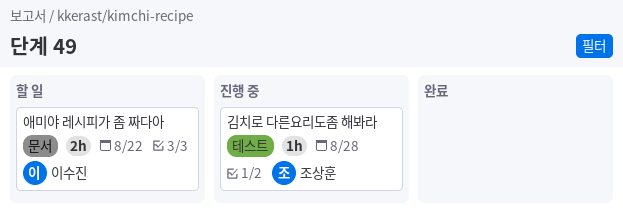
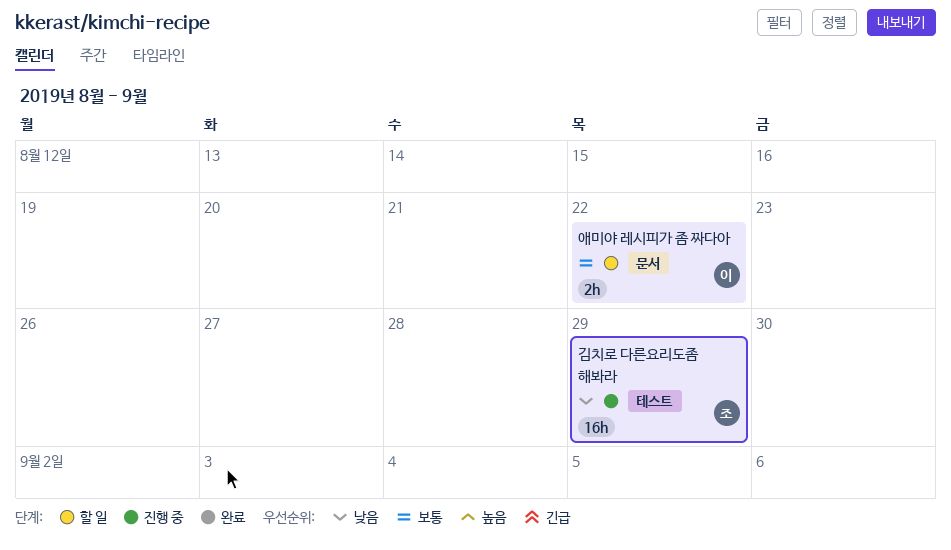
김치로 다른요리도좀 해봐라, estimate: 1h -> 16h
김치로 다른요리도좀 해봐라, due: Aug 28 -> Aug 29

